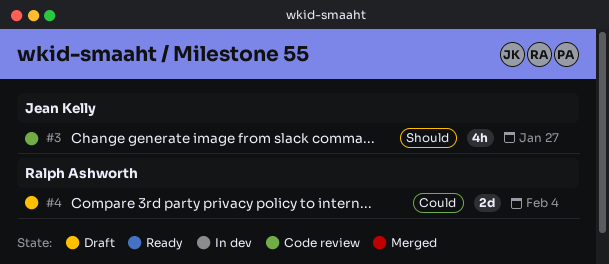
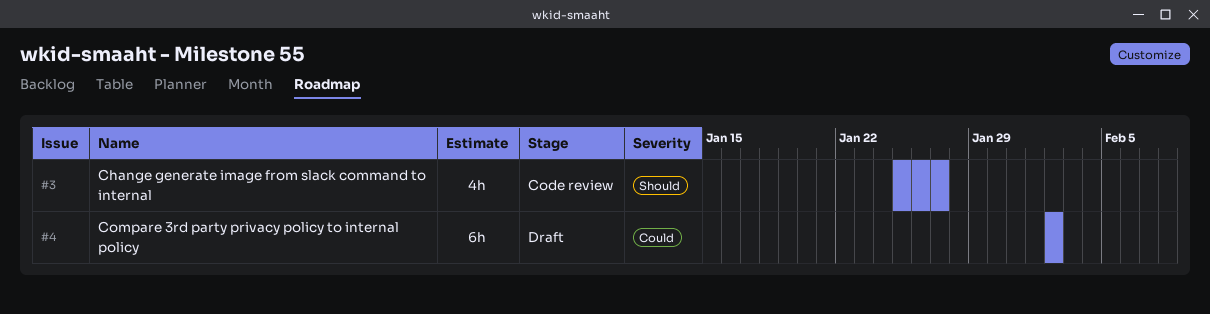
#4, estimate: 2d -> 6h
#4, due: Feb 4 -> Feb 2

